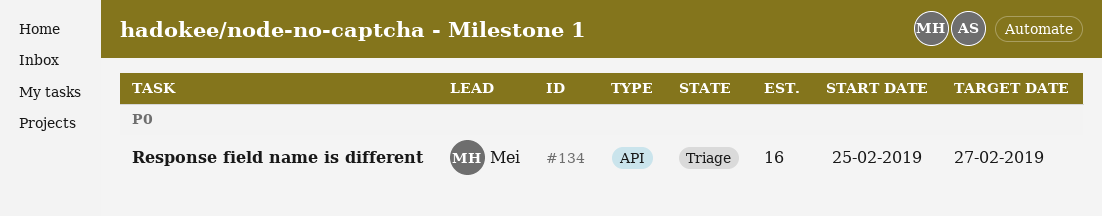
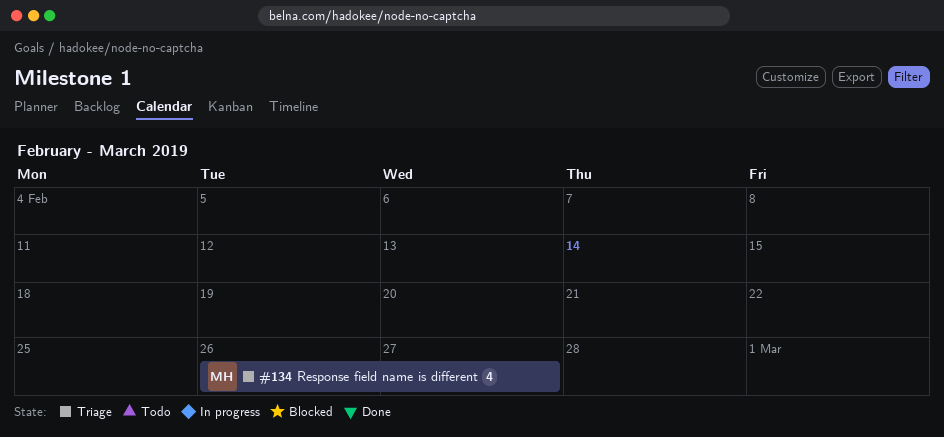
#134, estimate: 16 -> 4
#134, start: Feb 25 -> Feb 26

